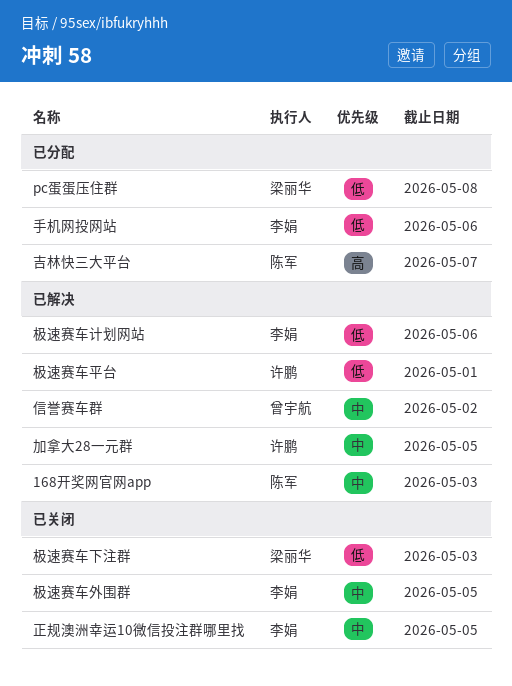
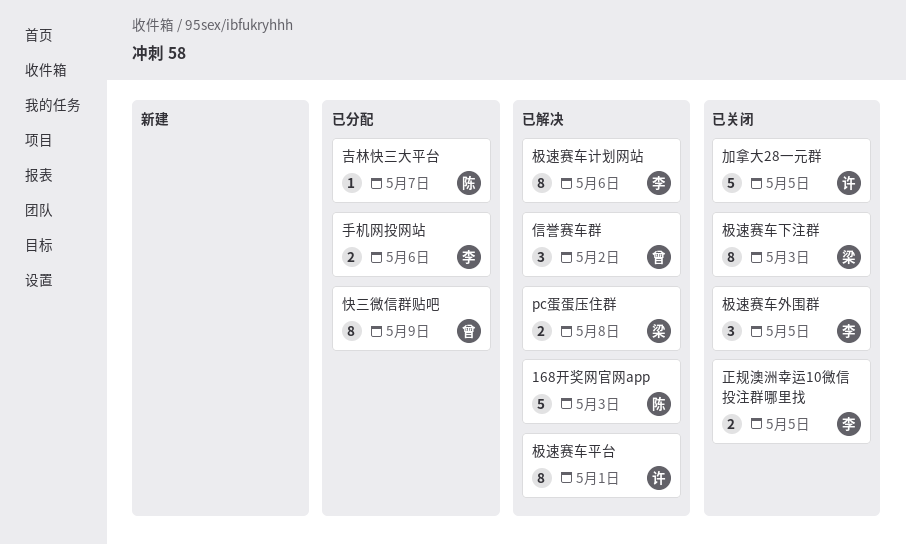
pc蛋蛋压住群, status: 已分配 -> 已解决
加拿大28一元群, status: 已解决 -> 已关闭
快三微信群贴吧: none -> present

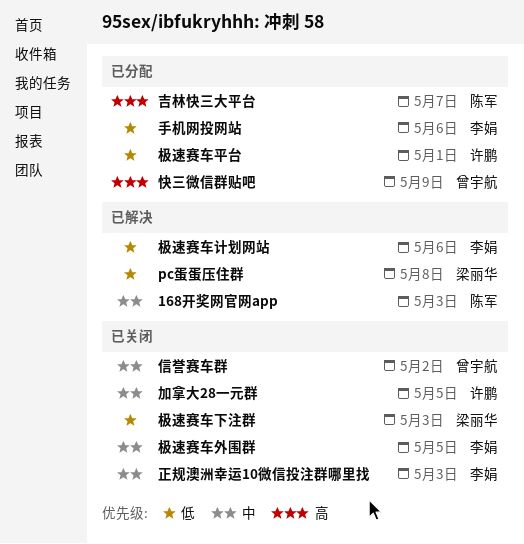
信誉赛车群, status: 已解决 -> 已关闭
极速赛车平台, status: 已解决 -> 已分配
正规澳洲幸运10微信投注群哪里找, due: May 5 -> May 3

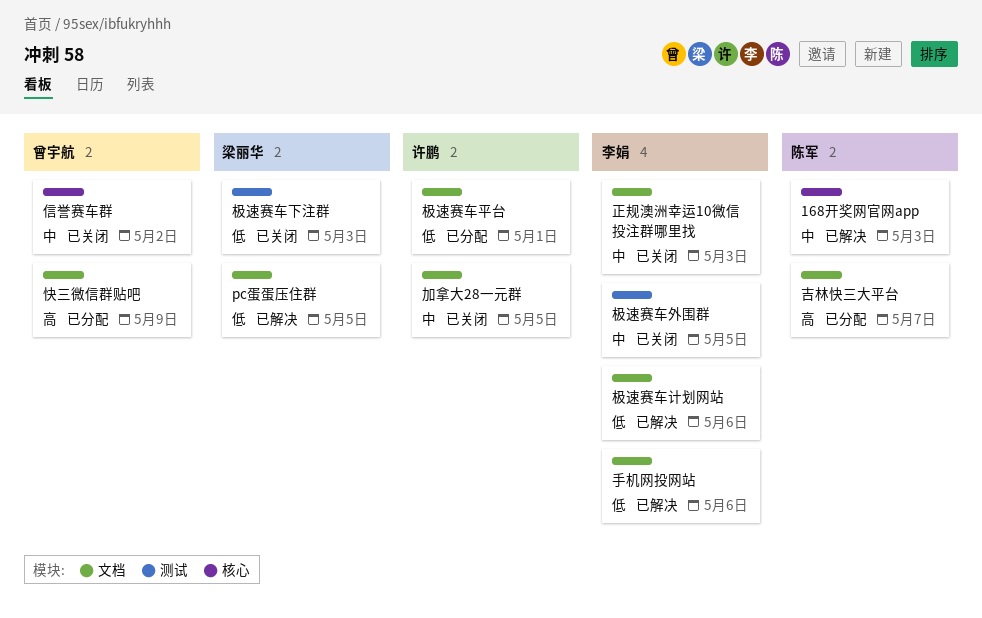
pc蛋蛋压住群, due: May 8 -> May 5
手机网投网站, status: 已分配 -> 已解决

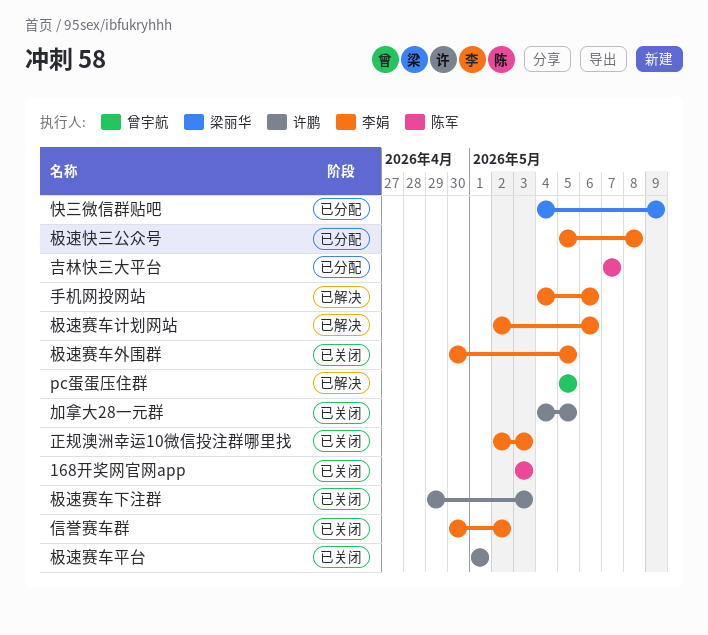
168开奖网官网app, status: 已解决 -> 已关闭
pc蛋蛋压住群, owner: 梁丽华 -> 曾宇航
信誉赛车群, owner: 曾宇航 -> 李娟
快三微信群贴吧, owner: 曾宇航 -> 梁丽华
极速快三公众号: none -> present
极速赛车下注群, owner: 梁丽华 -> 许鹏
极速赛车平台, status: 已分配 -> 已关闭

